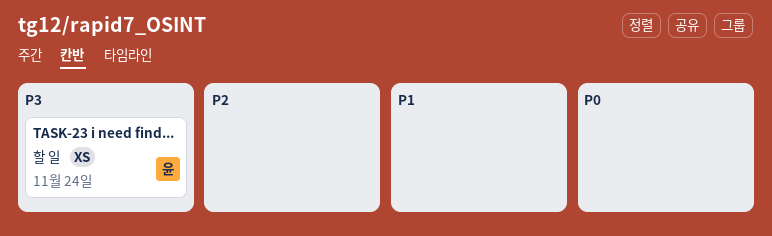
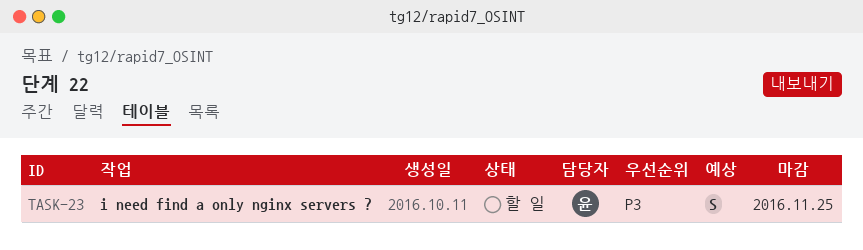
TASK-23, estimate: XS -> S
TASK-23, due: Nov 24 -> Nov 25

